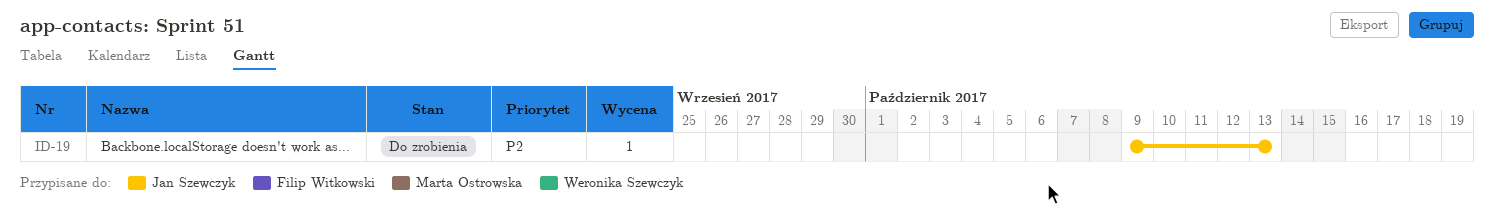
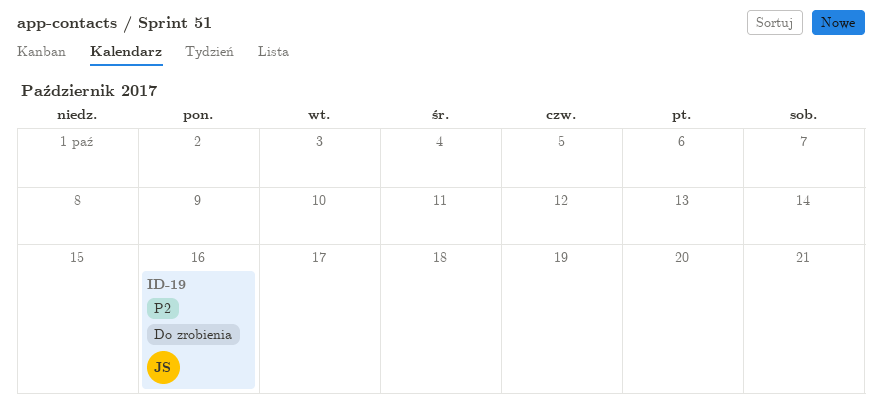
ID-19, due: Oct 13 -> Oct 16

